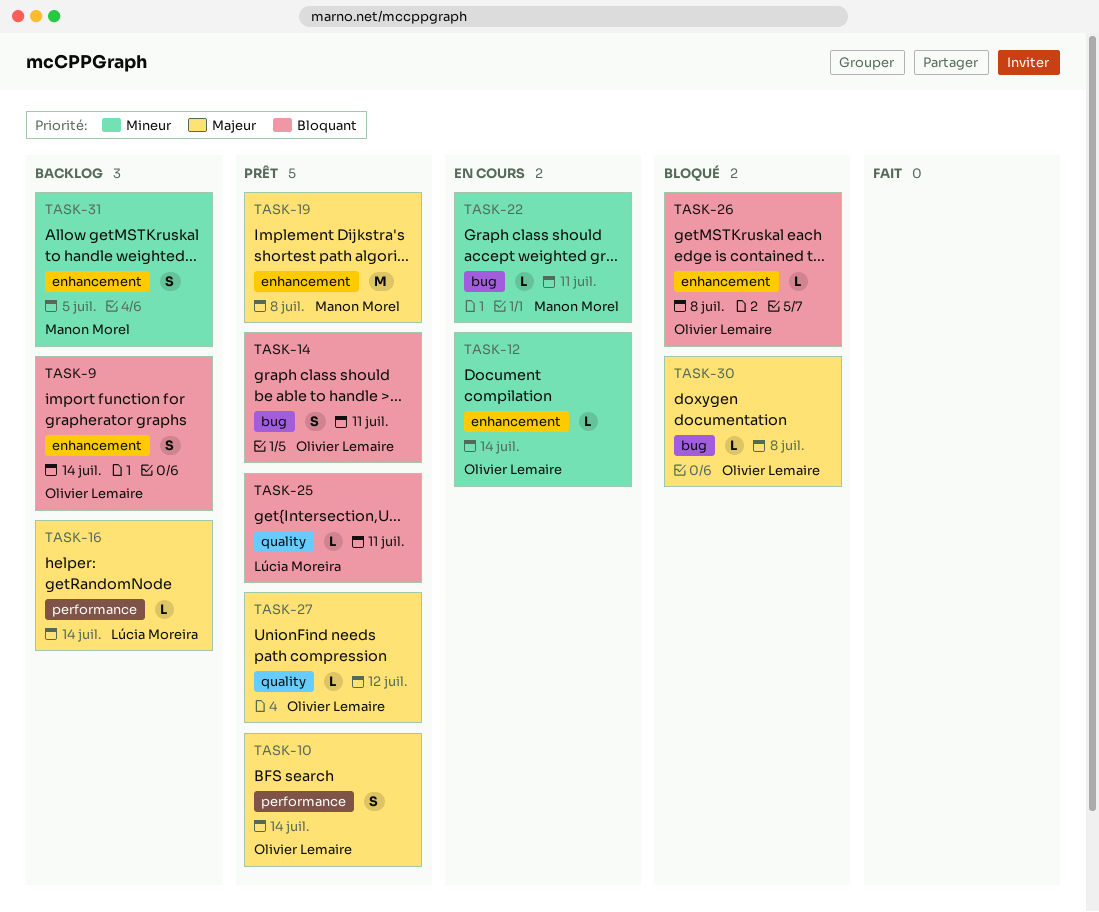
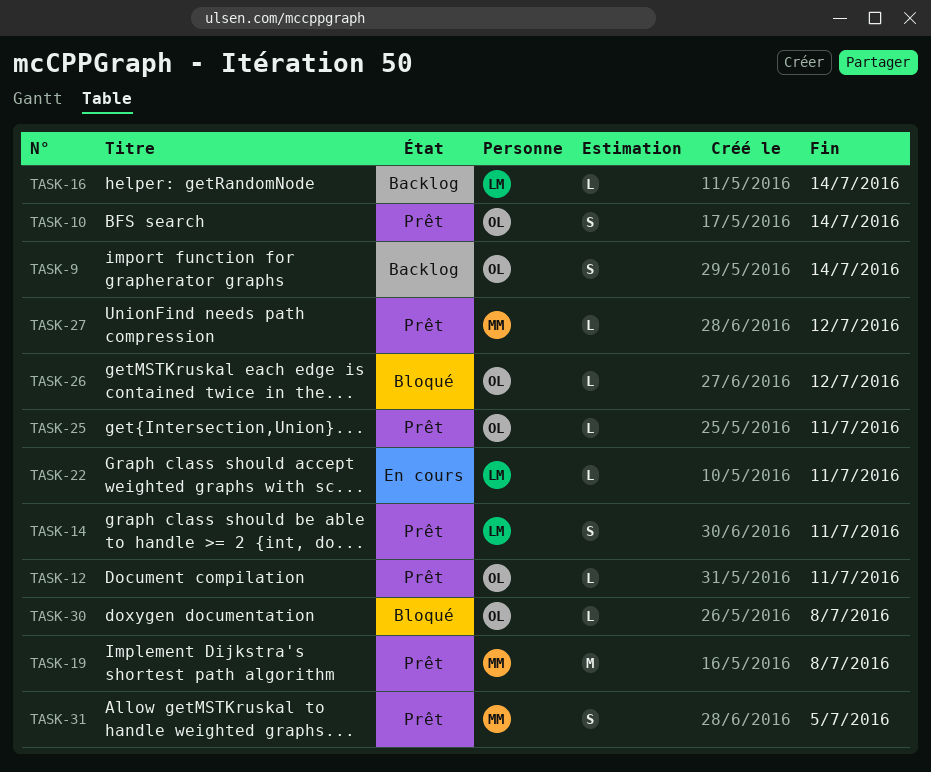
TASK-12, status: En cours -> Prêt
TASK-12, due: Jul 14 -> Jul 11
TASK-14, owner: Olivier Lemaire -> Lúcia Moreira
TASK-22, owner: Manon Morel -> Lúcia Moreira
TASK-25, owner: Lúcia Moreira -> Olivier Lemaire
TASK-26, due: Jul 8 -> Jul 12
TASK-27, owner: Olivier Lemaire -> Manon Morel
TASK-31, status: Backlog -> Prêt

